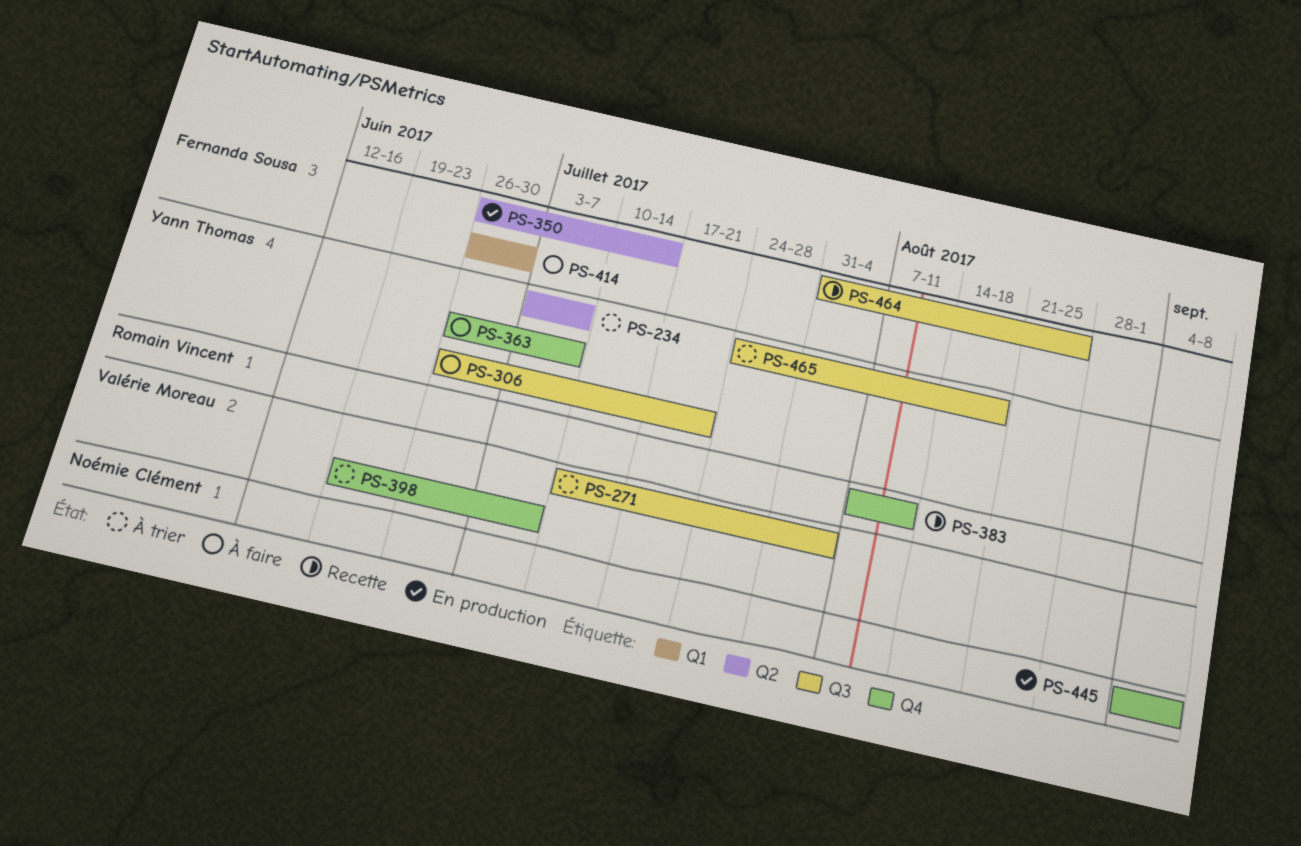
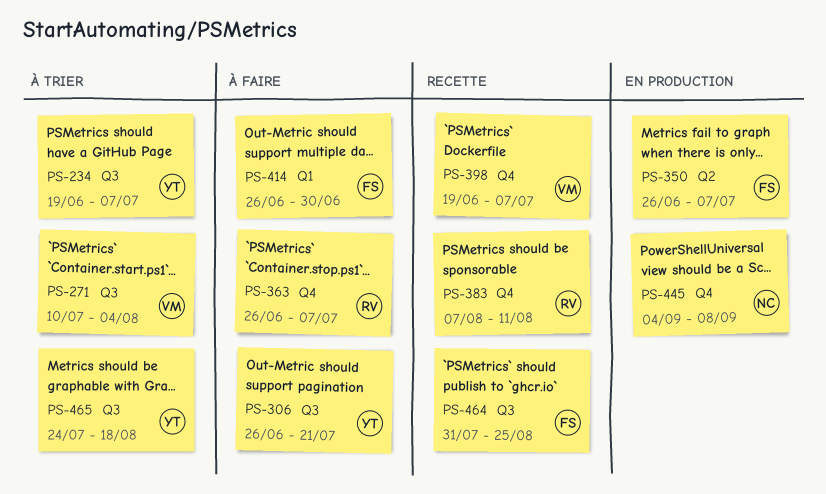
PS-234, label: Q2 -> Q3
PS-234, start: Jul 3 -> Jun 19
PS-350, due: Jul 14 -> Jul 7
PS-363, owner: Yann Thomas -> Romain Vincent
PS-398, status: À trier -> Recette

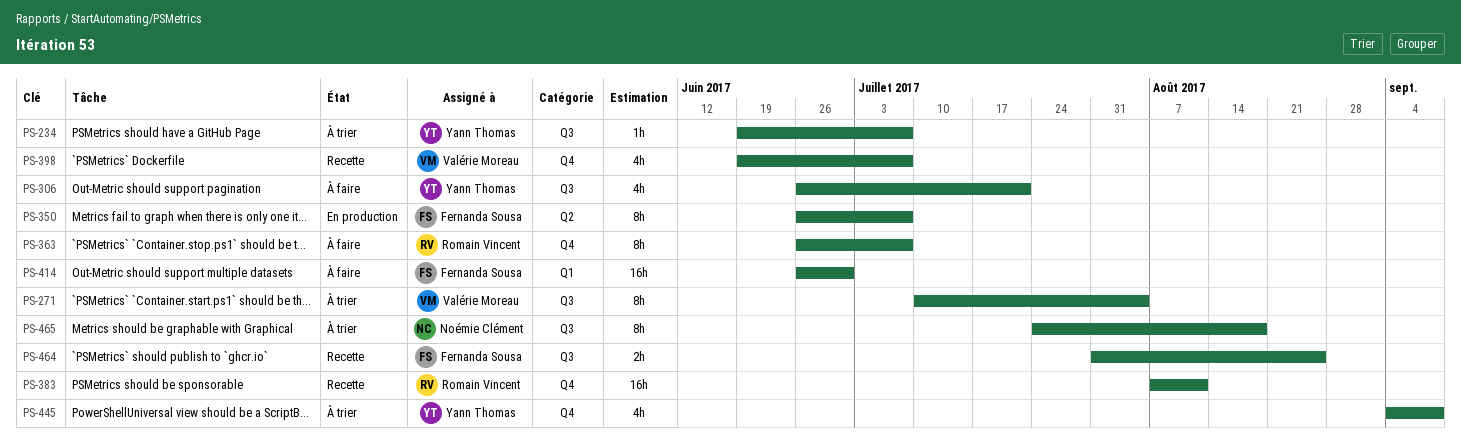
PS-445, status: En production -> À trier
PS-445, owner: Noémie Clément -> Yann Thomas
PS-465, owner: Yann Thomas -> Noémie Clément

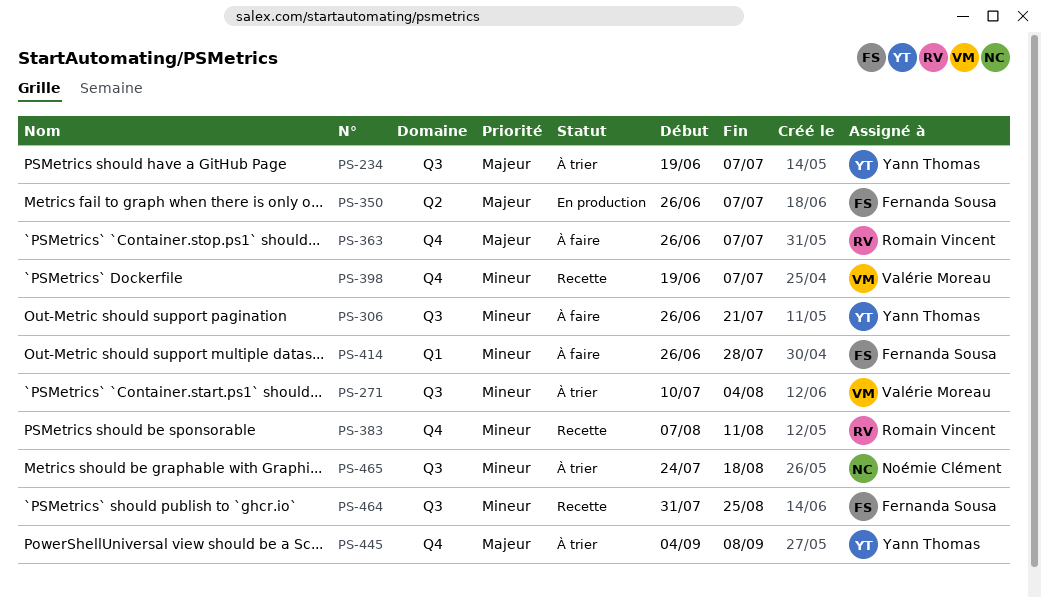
PS-414, due: Jun 30 -> Jul 28

